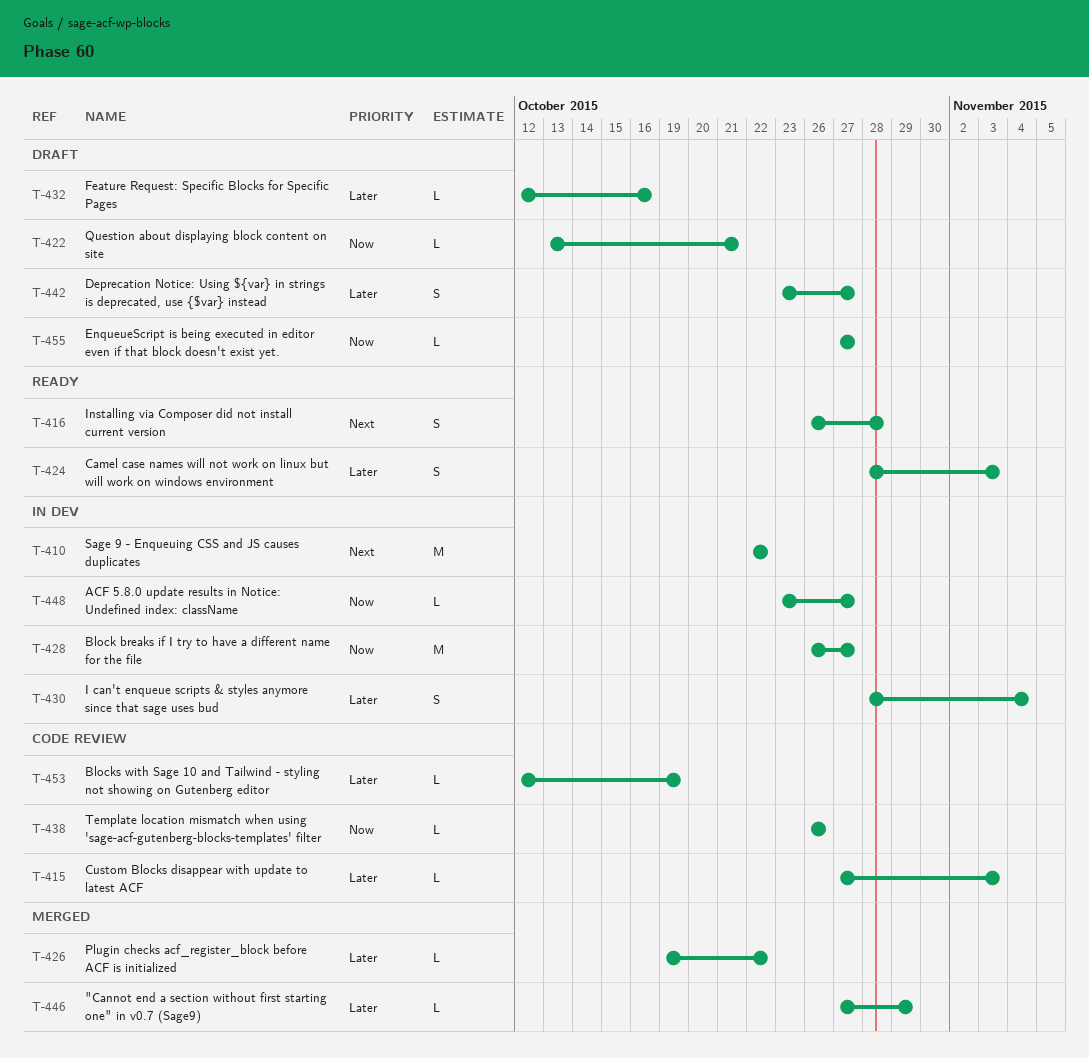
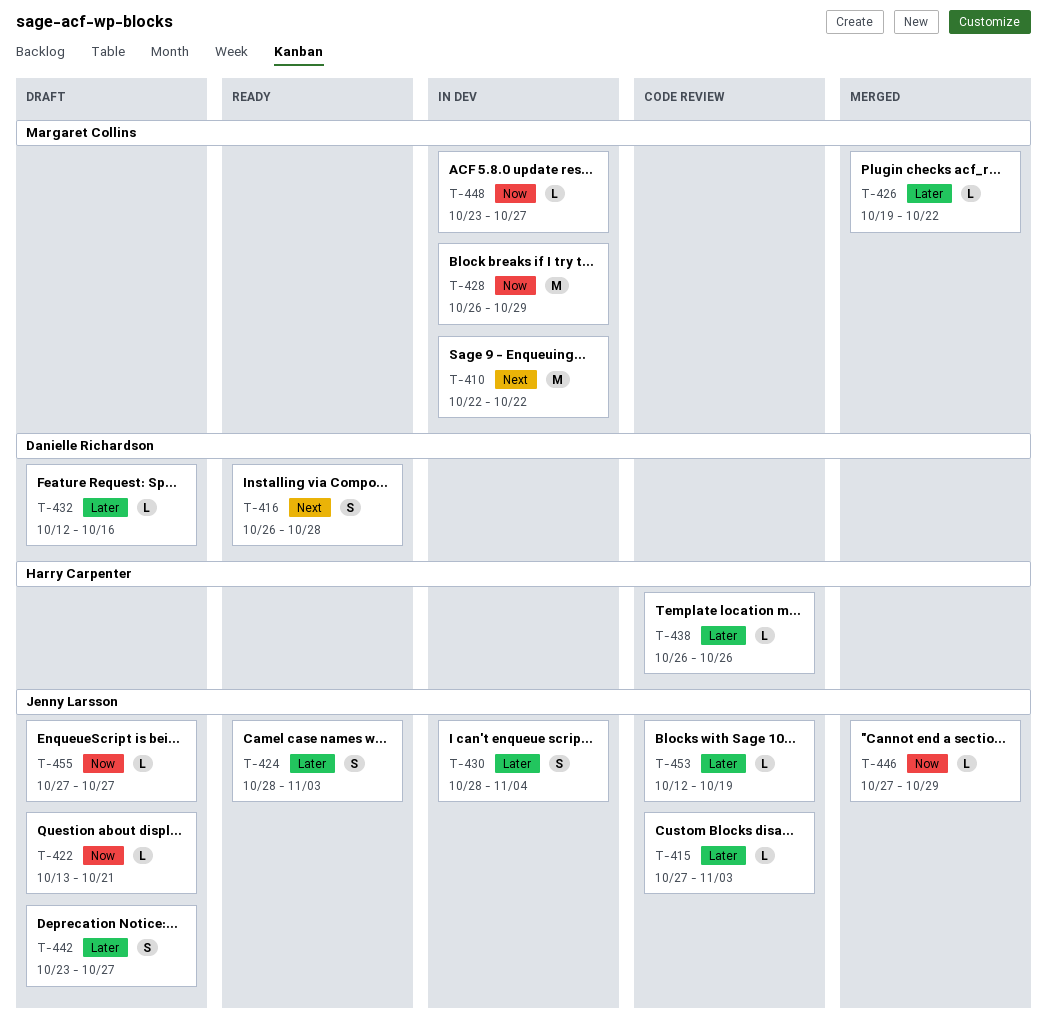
T-428, due: Oct 27 -> Oct 29
T-438, priority: Now -> Later
T-446, priority: Later -> Now

